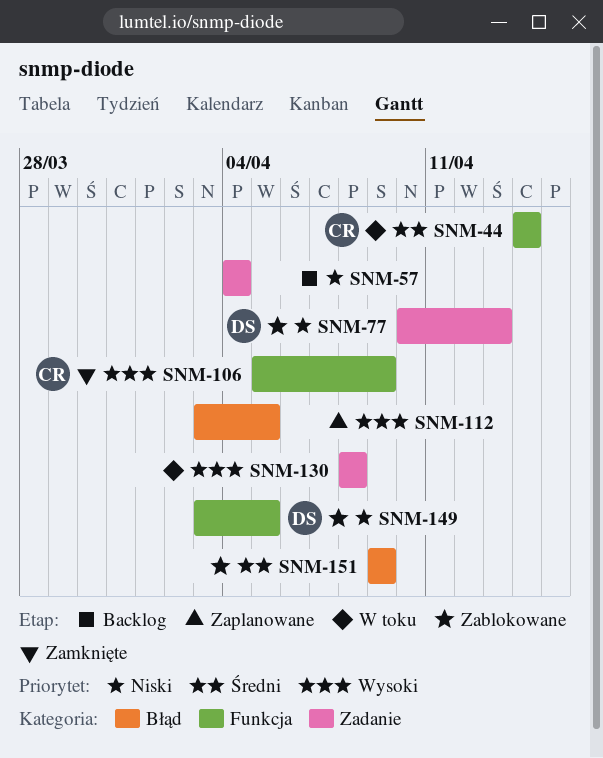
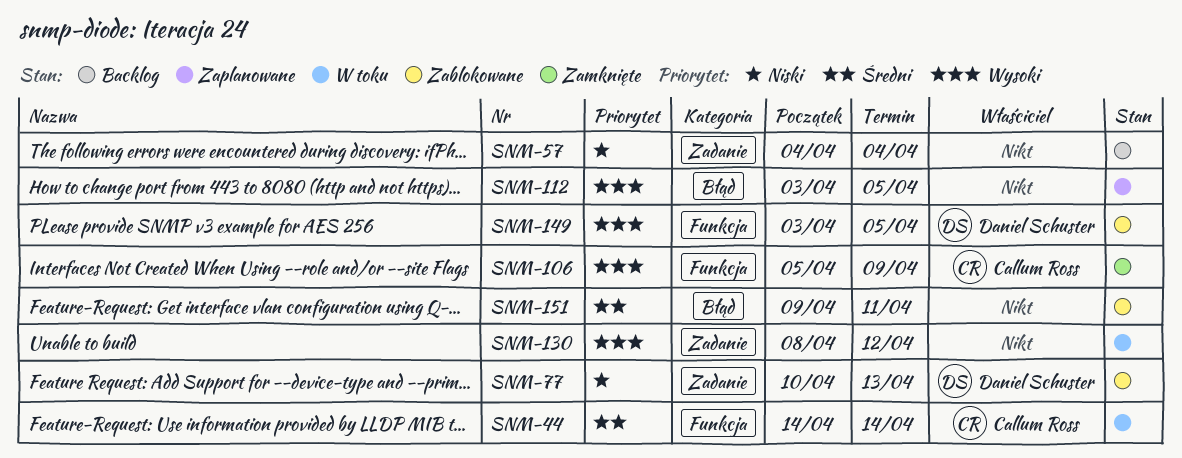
SNM-130, due: Apr 8 -> Apr 12
SNM-149, priority: Niski -> Wysoki
SNM-151, due: Apr 9 -> Apr 11

